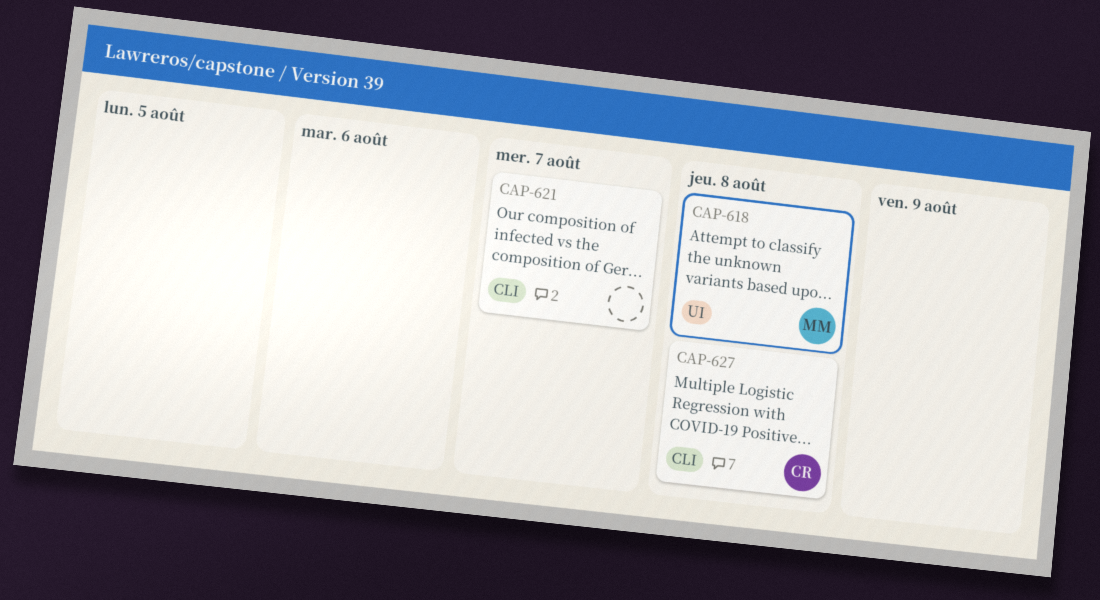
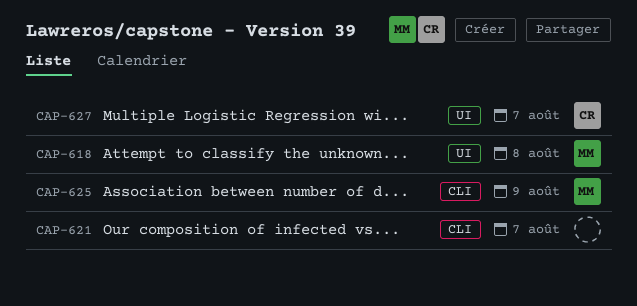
CAP-625: none -> present
CAP-627, label: CLI -> UI
CAP-627, due: Aug 8 -> Aug 7

